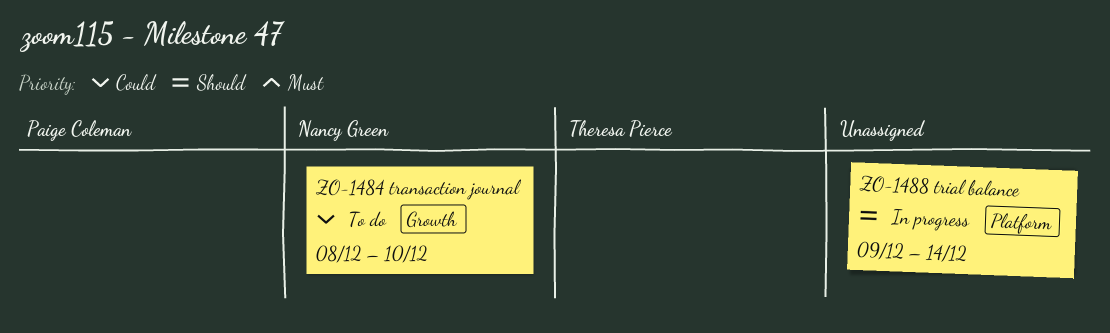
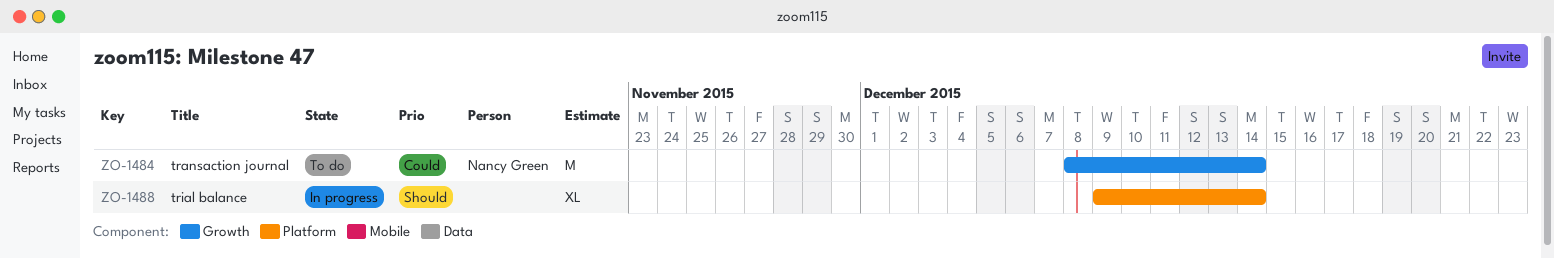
ZO-1484, due: Dec 10 -> Dec 14

